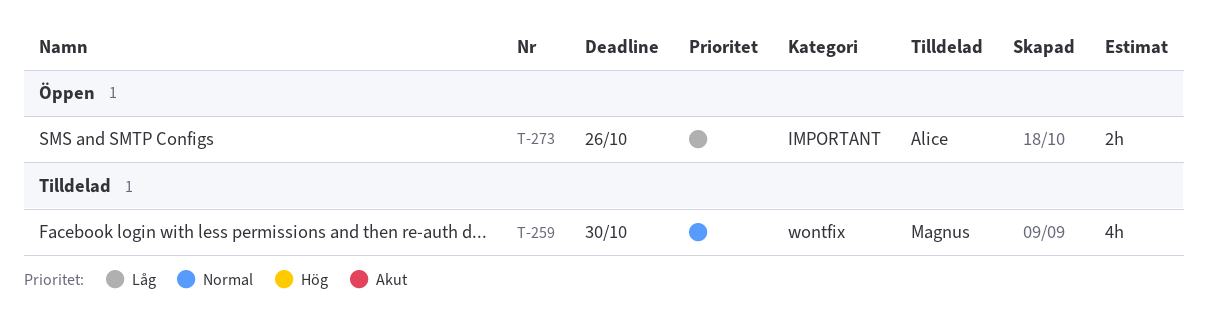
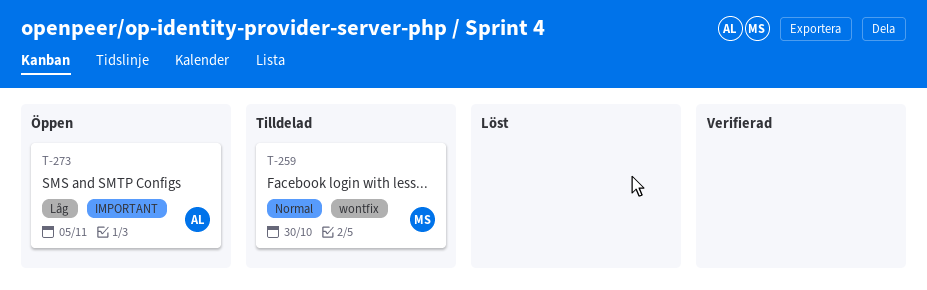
T-273, due: Oct 26 -> Nov 5

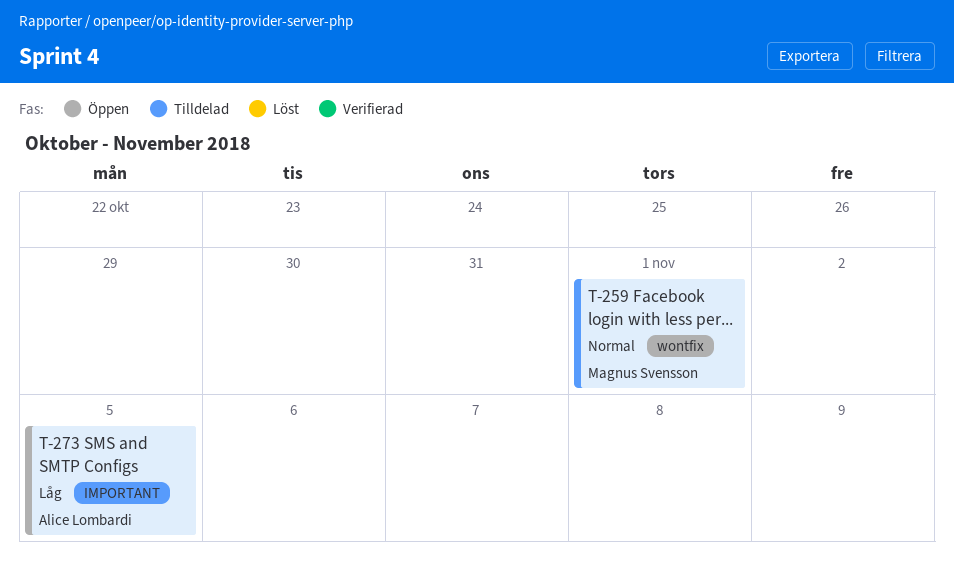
T-259, due: Oct 30 -> Nov 1

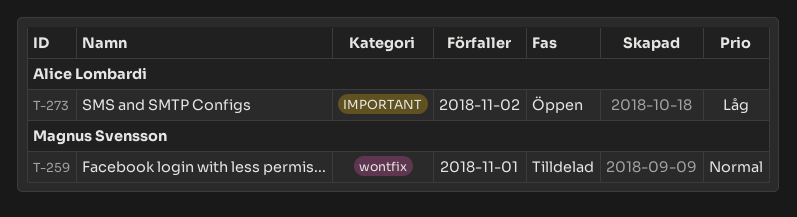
T-273, due: Nov 5 -> Nov 2

